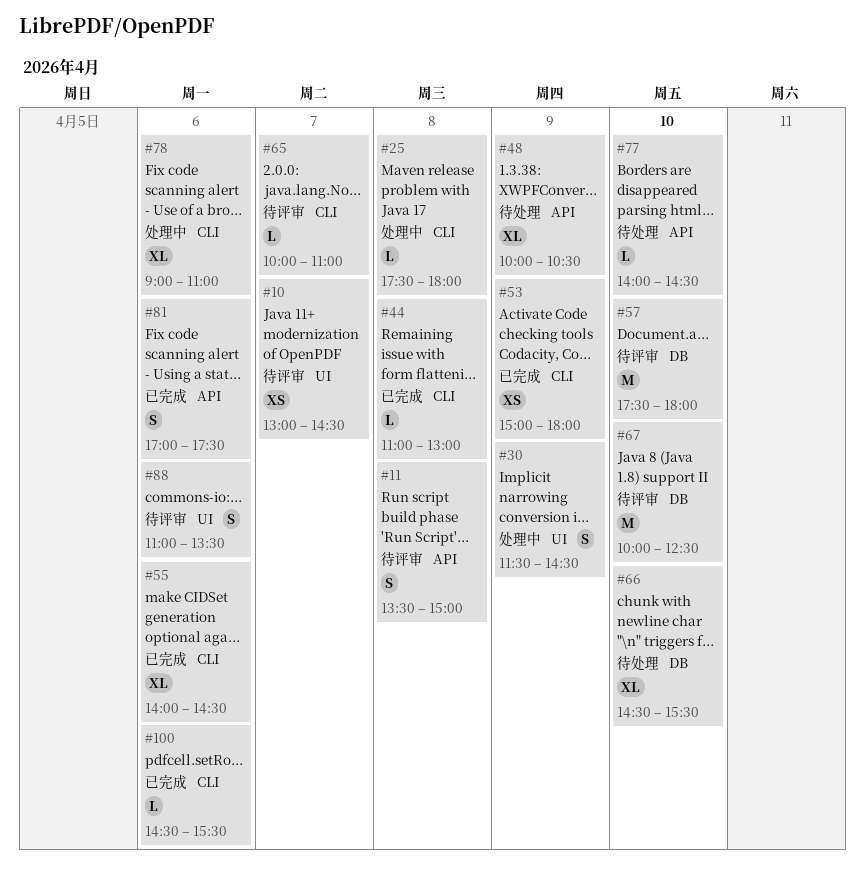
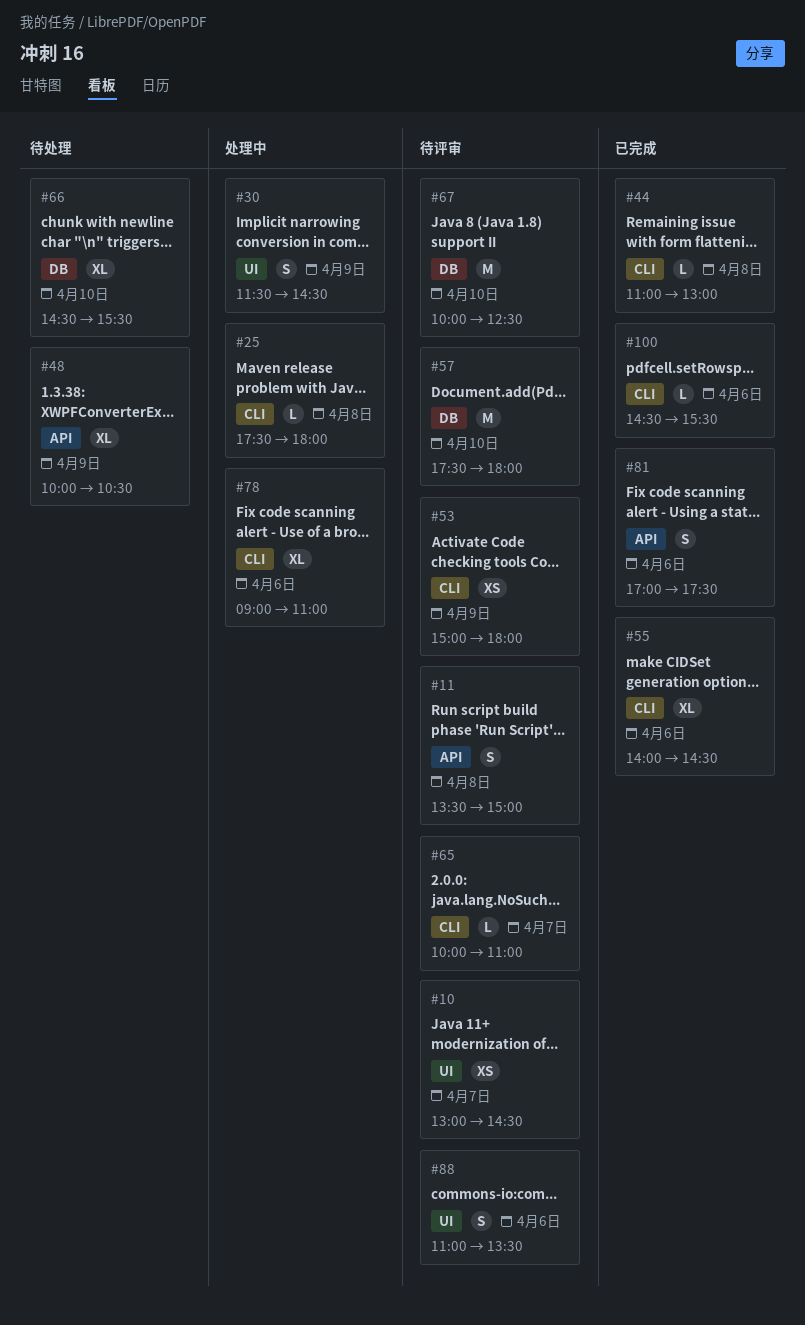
#53, status: 已完成 -> 待评审
#77: present -> none

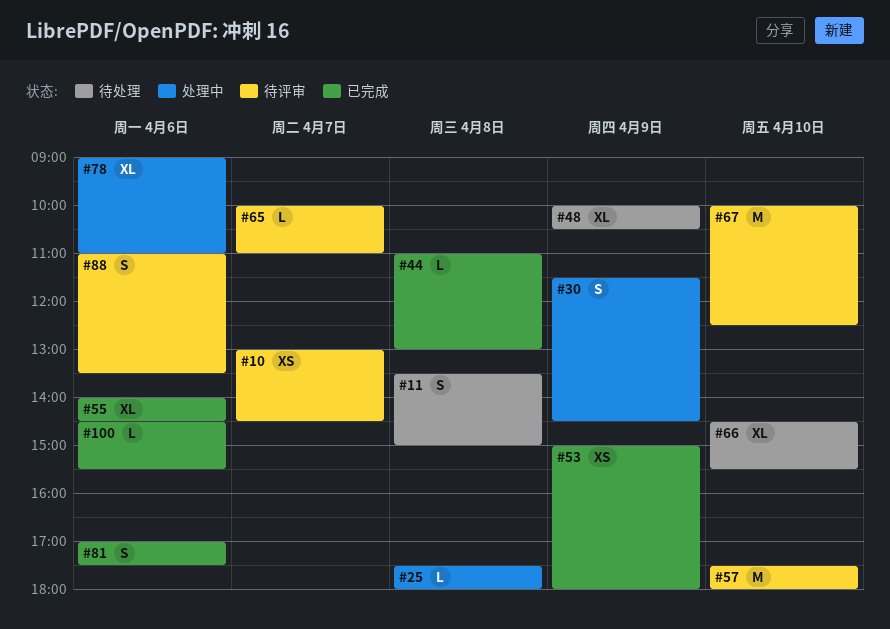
#11, status: 待评审 -> 待处理
#53, status: 待评审 -> 已完成

